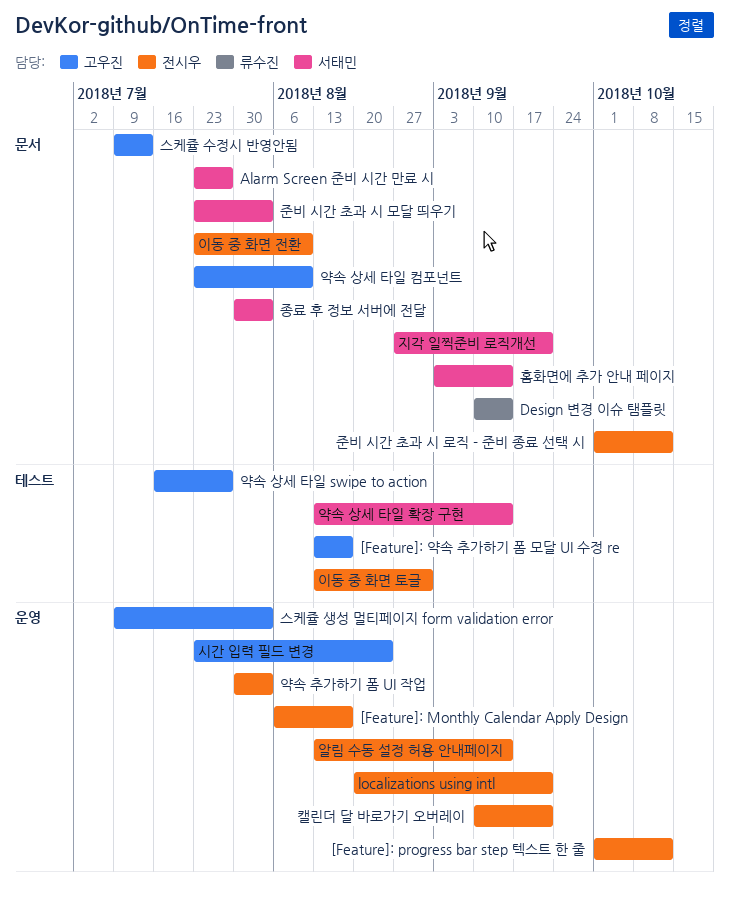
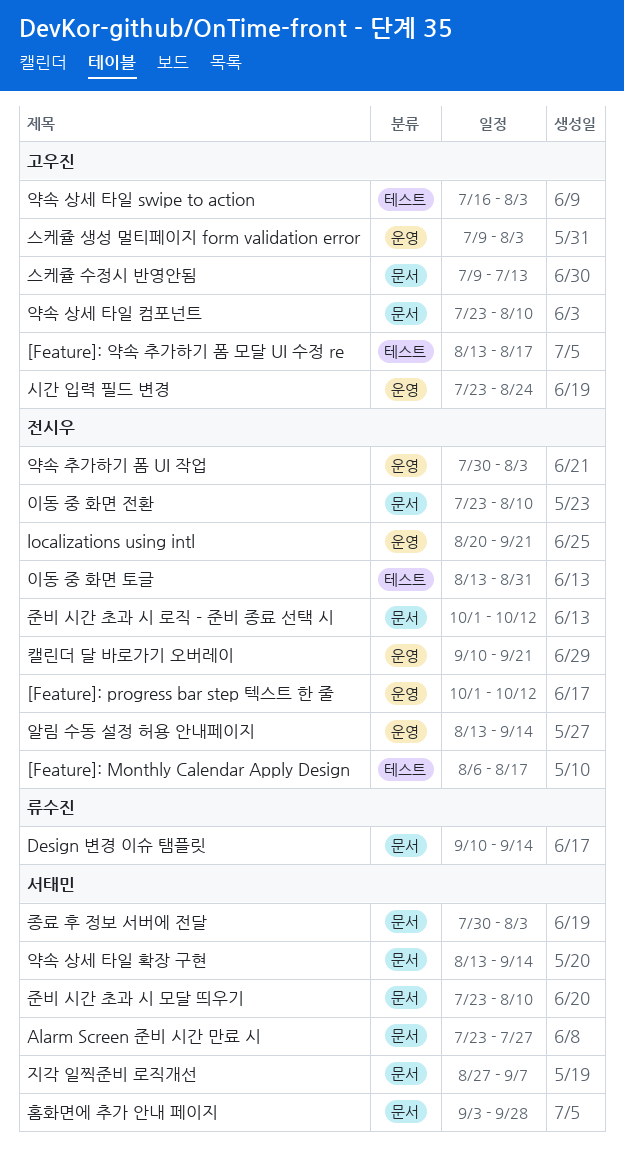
[Feature]: Monthly Calendar Apply Design, label: 운영 -> 테스트
약속 상세 타일 swipe to action, due: Jul 27 -> Aug 3
약속 상세 타일 확장 구현, label: 테스트 -> 문서
준비 시간 초과 시 모달 띄우기, due: Aug 3 -> Aug 10
지각 일찍준비 로직개선, due: Sep 21 -> Sep 7
홈화면에 추가 안내 페이지, due: Sep 14 -> Sep 28

